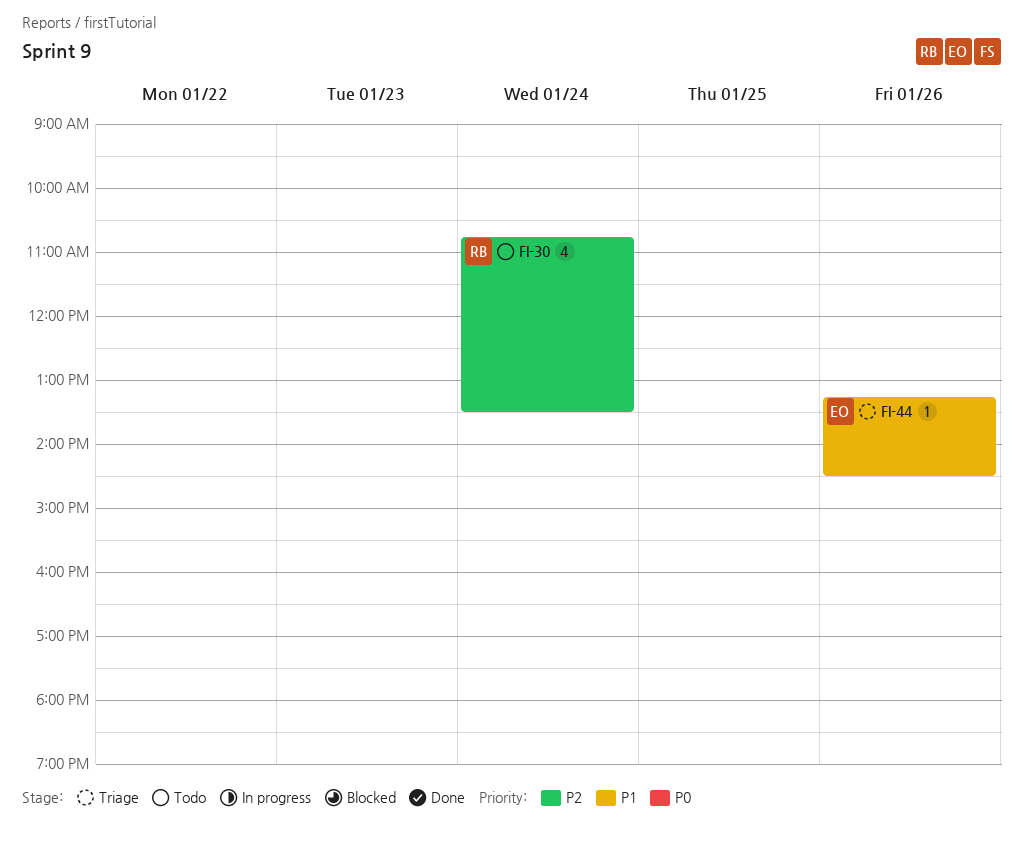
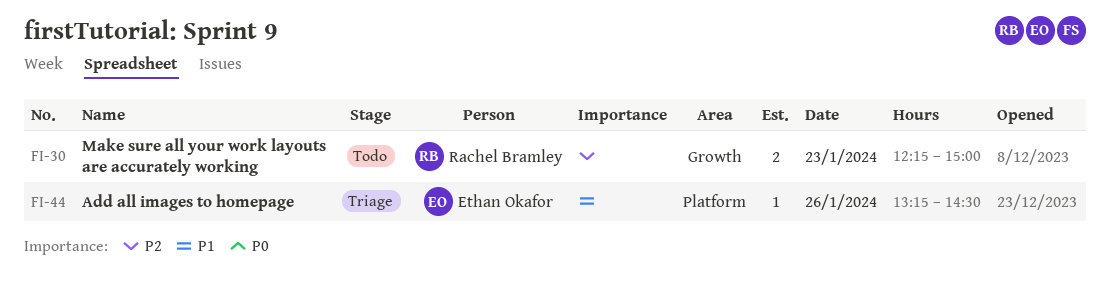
FI-30, estimate: 4 -> 2
FI-30, day: Jan 24 -> Jan 23
FI-30, begins: 10:45 -> 12:15
FI-30, ends: 13:30 -> 15:00

